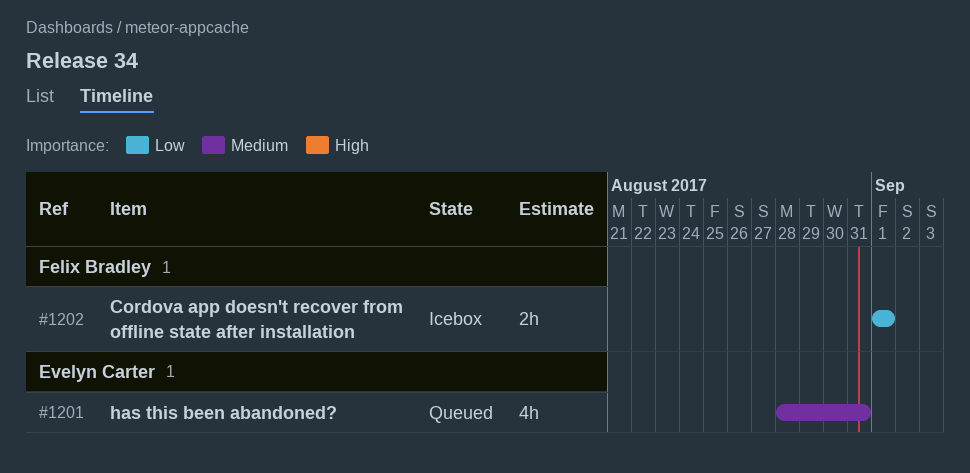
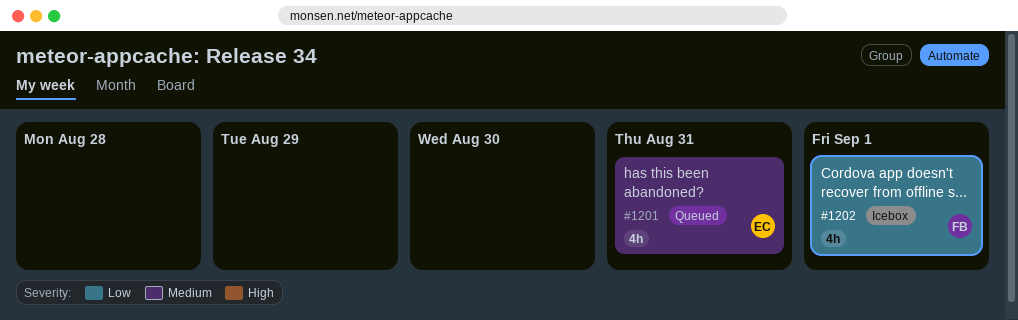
#1202, estimate: 2h -> 4h

